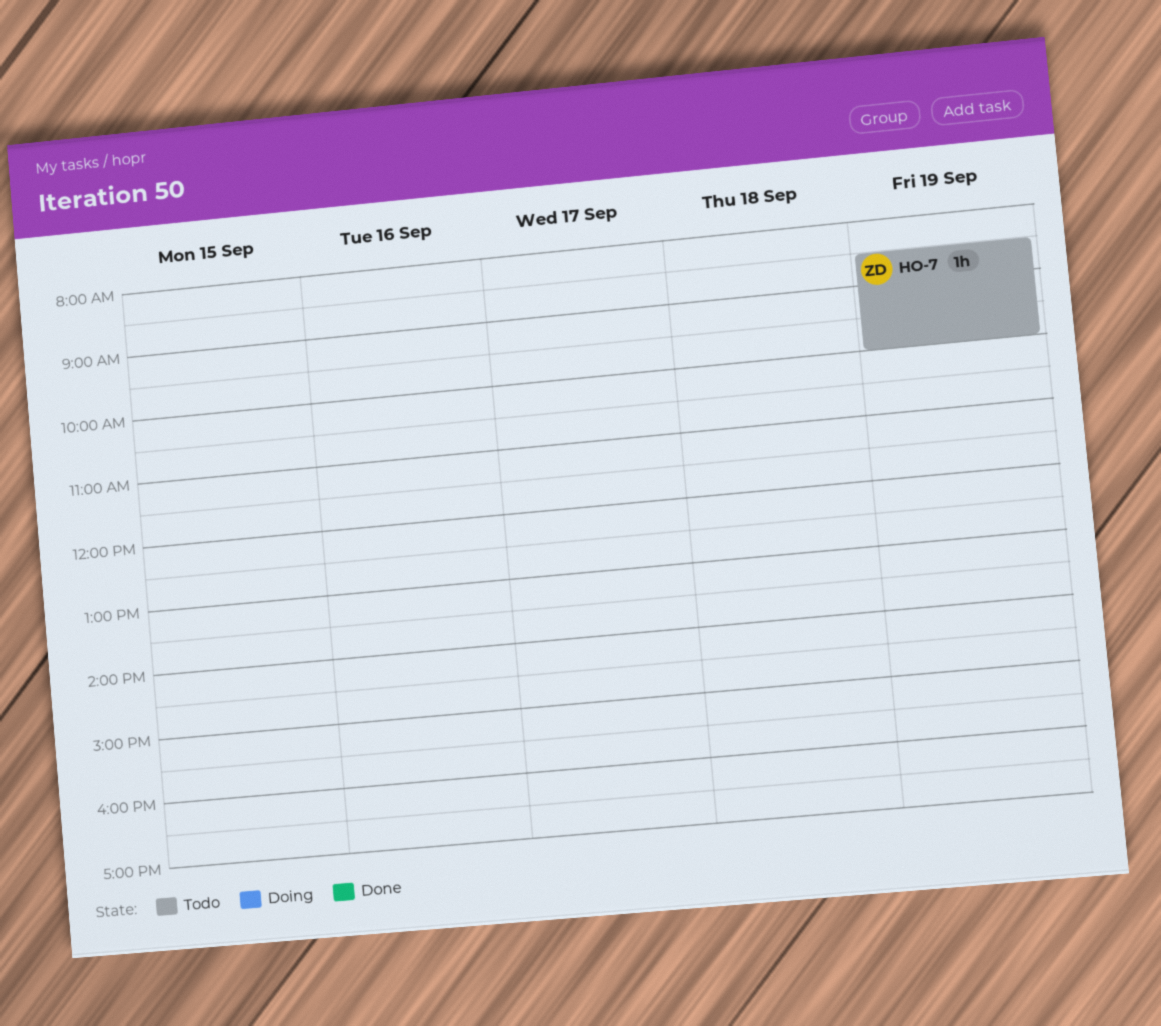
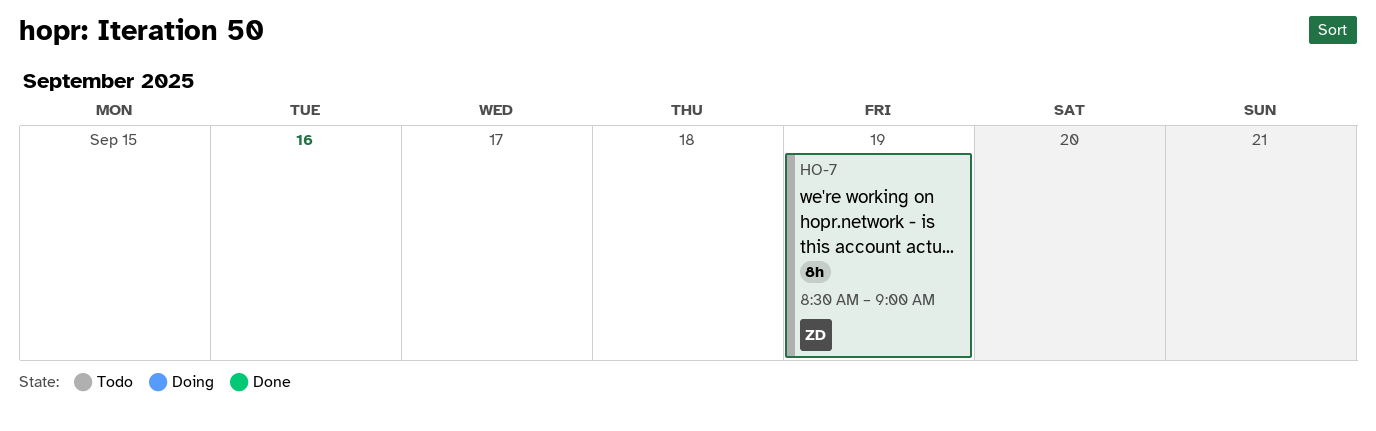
HO-7, estimate: 1h -> 8h
HO-7, ends: 10:00 -> 09:00

